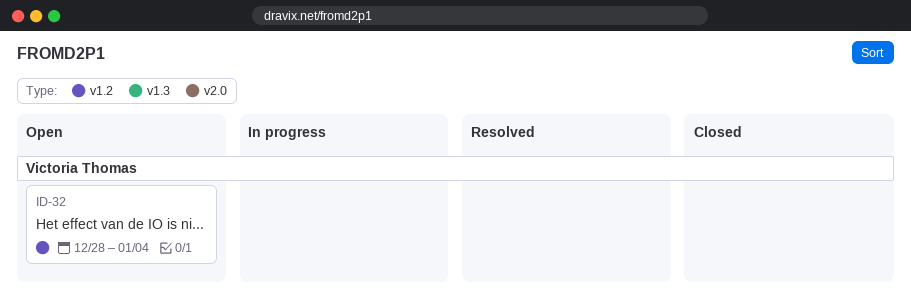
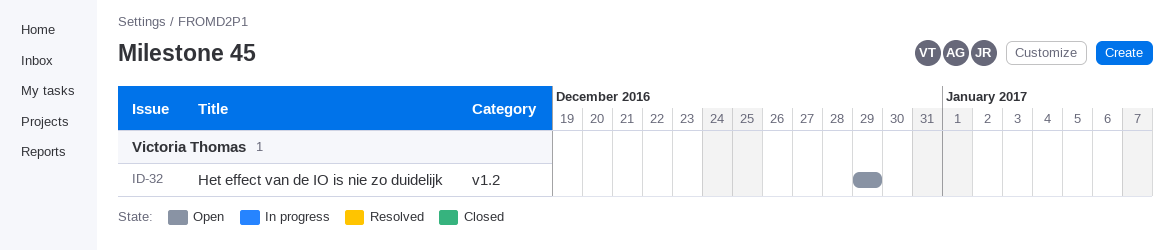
ID-32, start: Dec 28 -> Dec 29
ID-32, due: Jan 4 -> Dec 29

